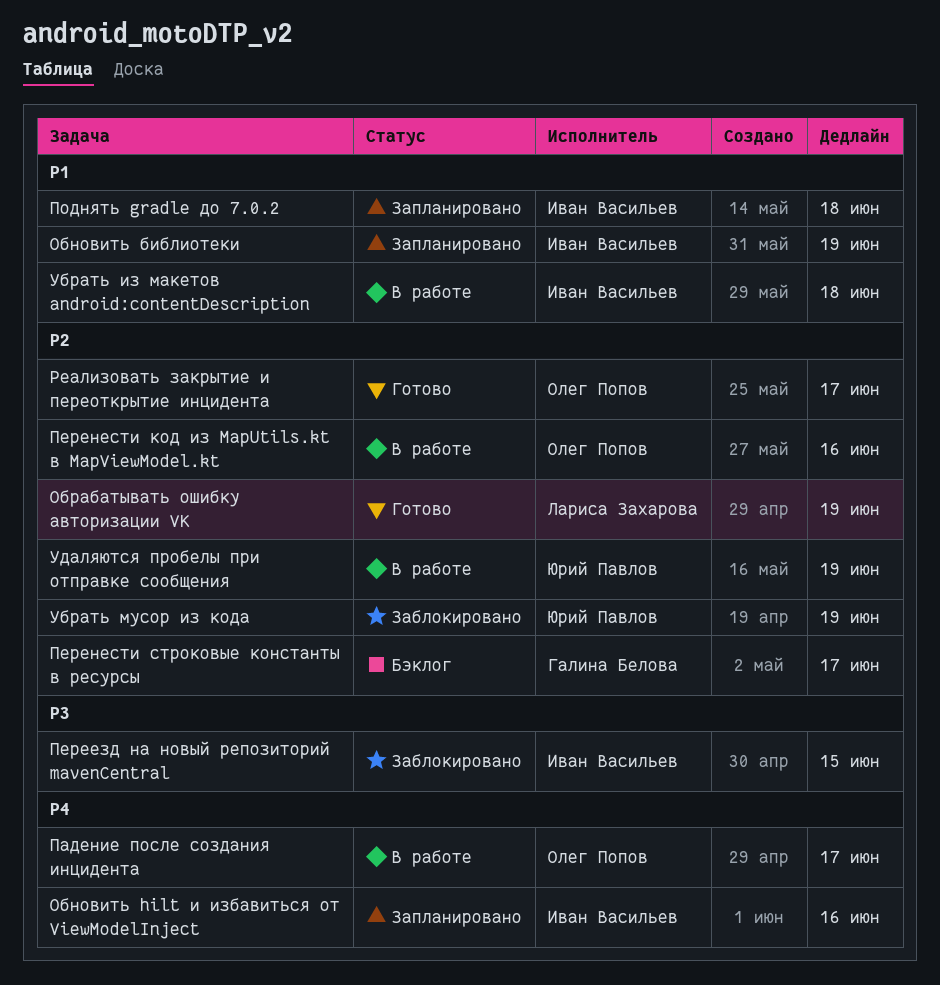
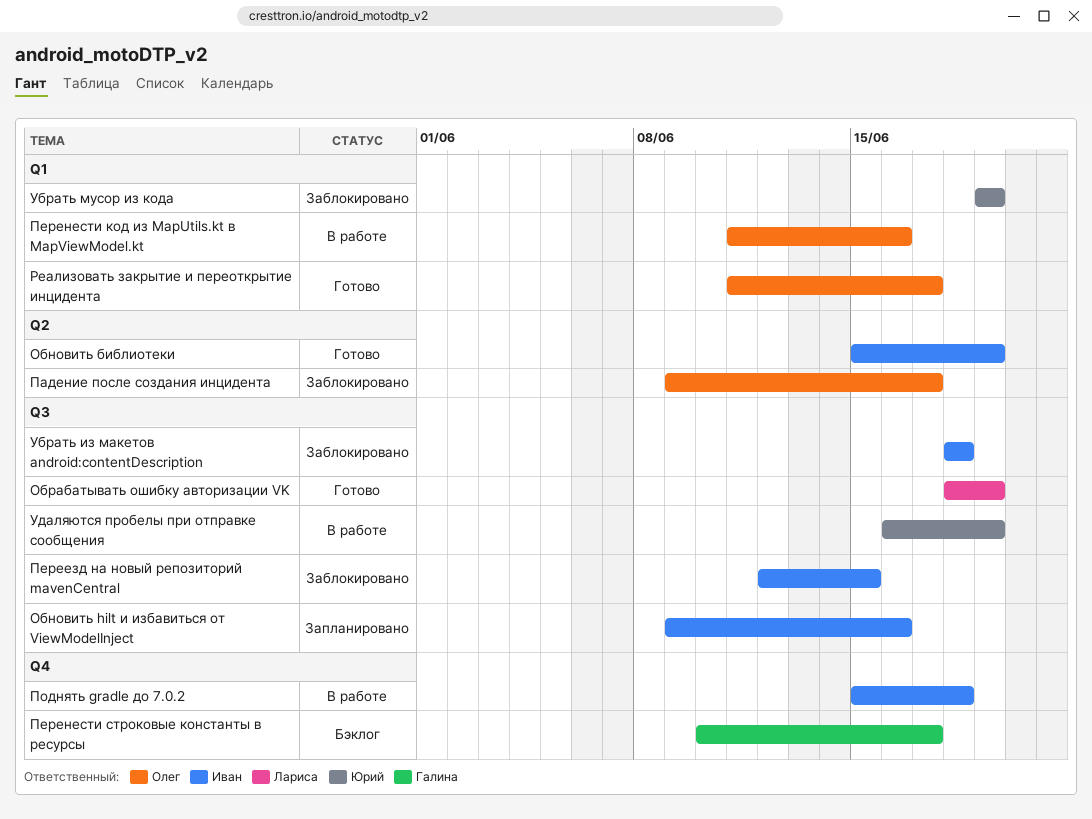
Обновить библиотеки, status: Запланировано -> Готово
Падение после создания инцидента, status: В работе -> Заблокировано
Поднять gradle до 7.0.2, status: Запланировано -> В работе
Убрать из макетов android:contentDescription, status: В работе -> Заблокировано

